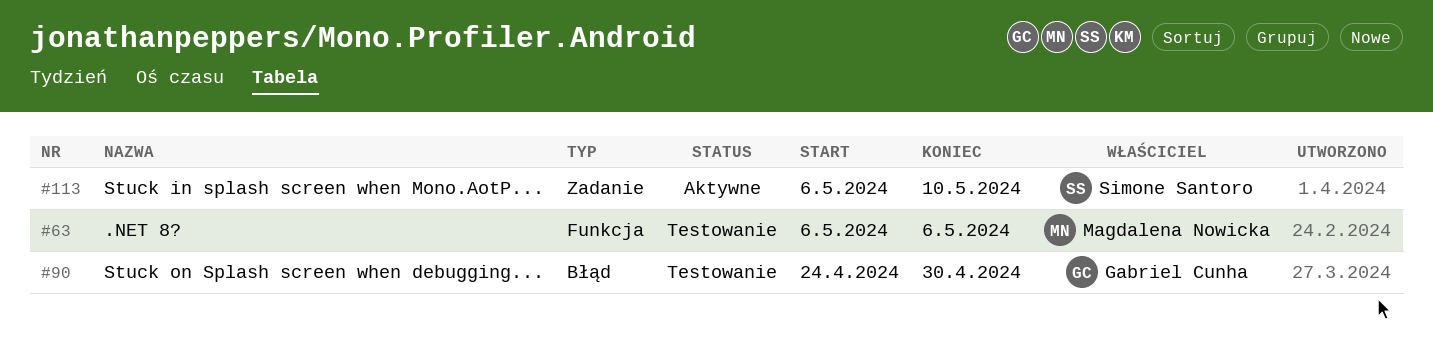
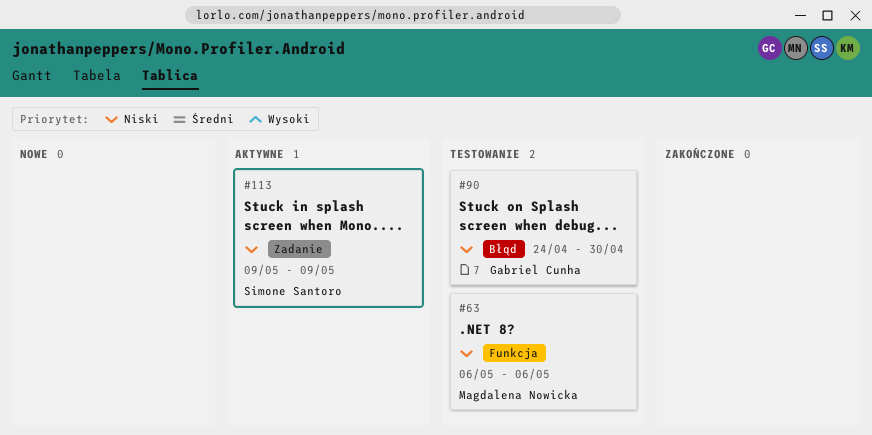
#113, start: May 6 -> May 9
#113, due: May 10 -> May 9

